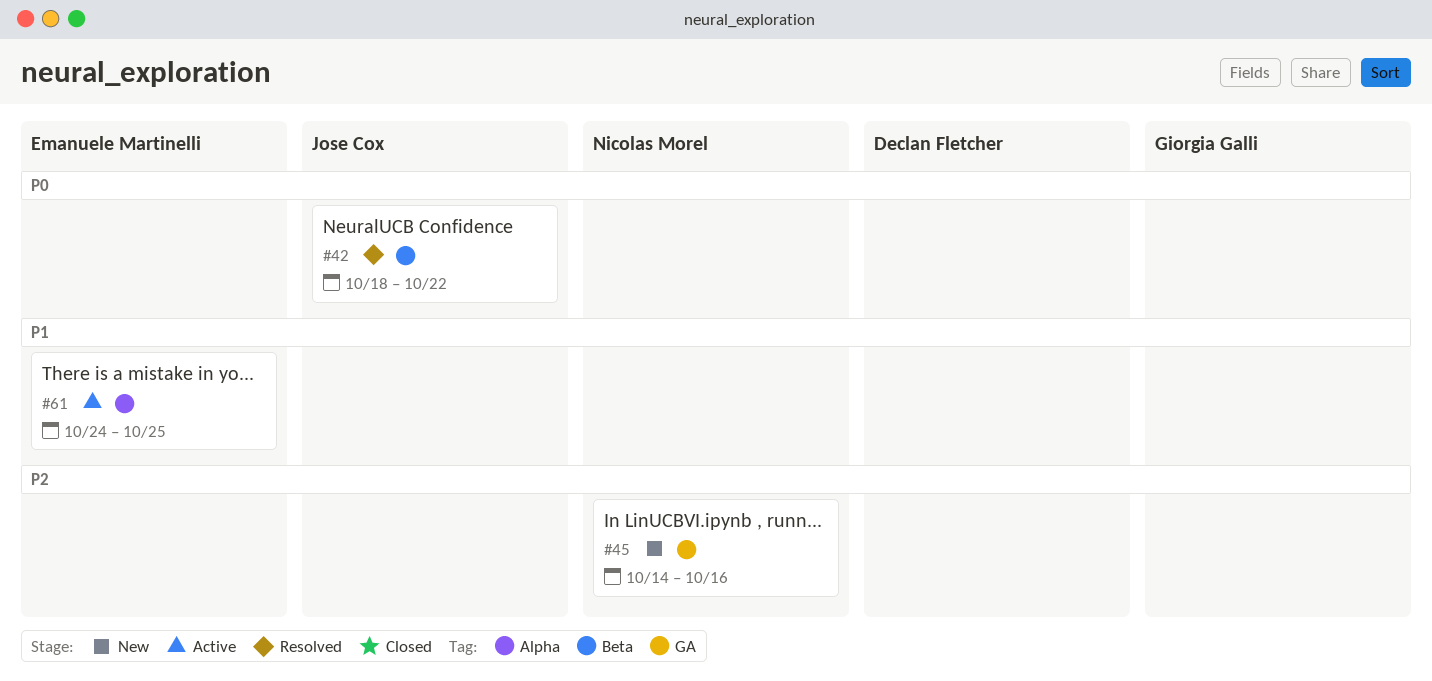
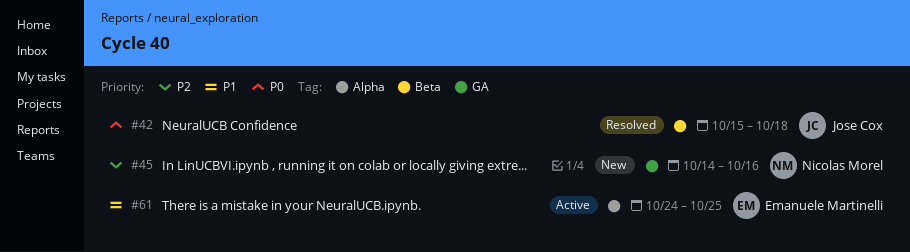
#42, start: Oct 18 -> Oct 15
#42, due: Oct 22 -> Oct 18

